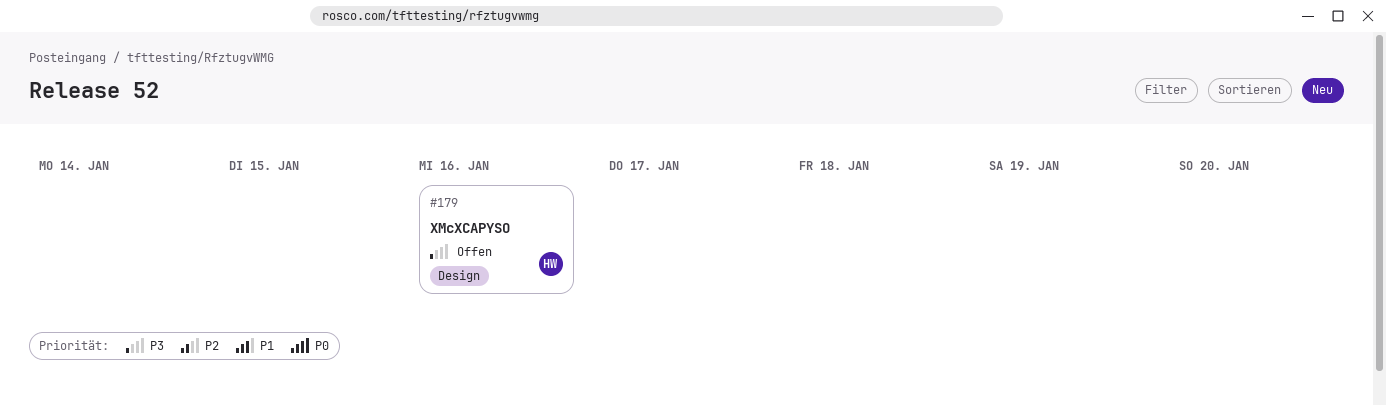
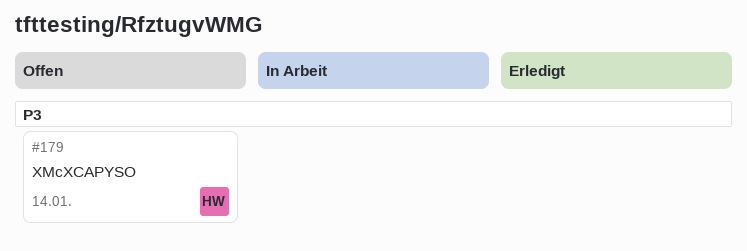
#179, due: Jan 16 -> Jan 14

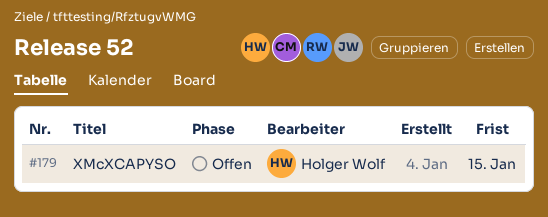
#179, due: Jan 14 -> Jan 15

